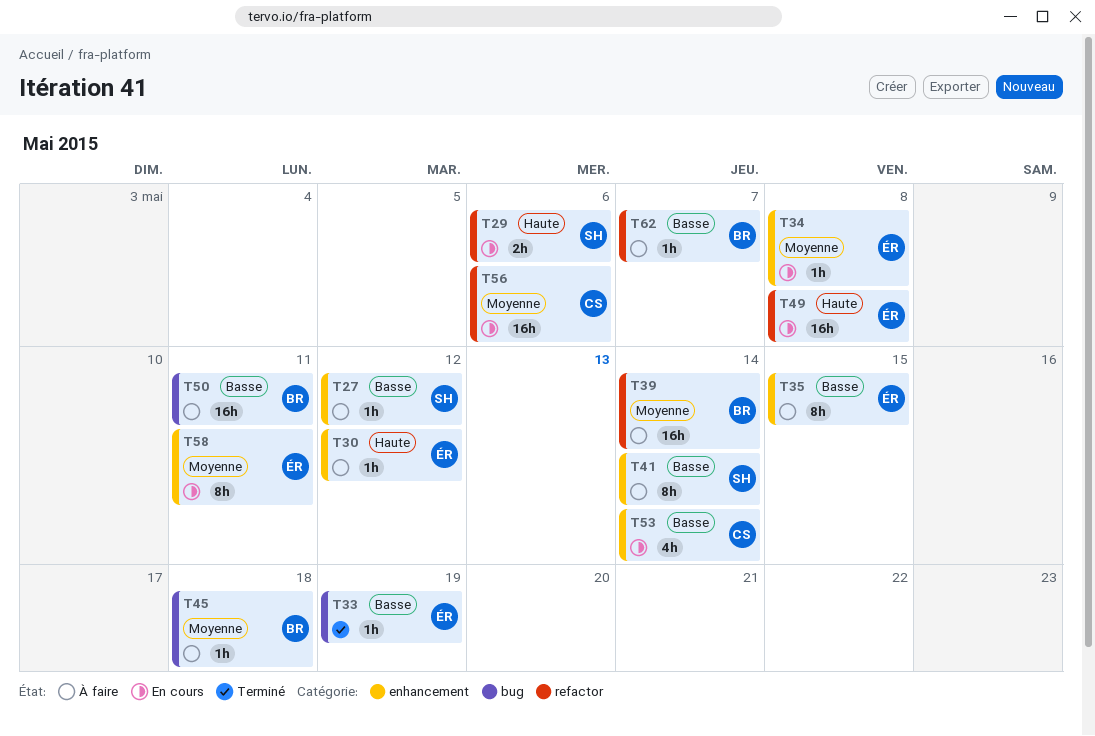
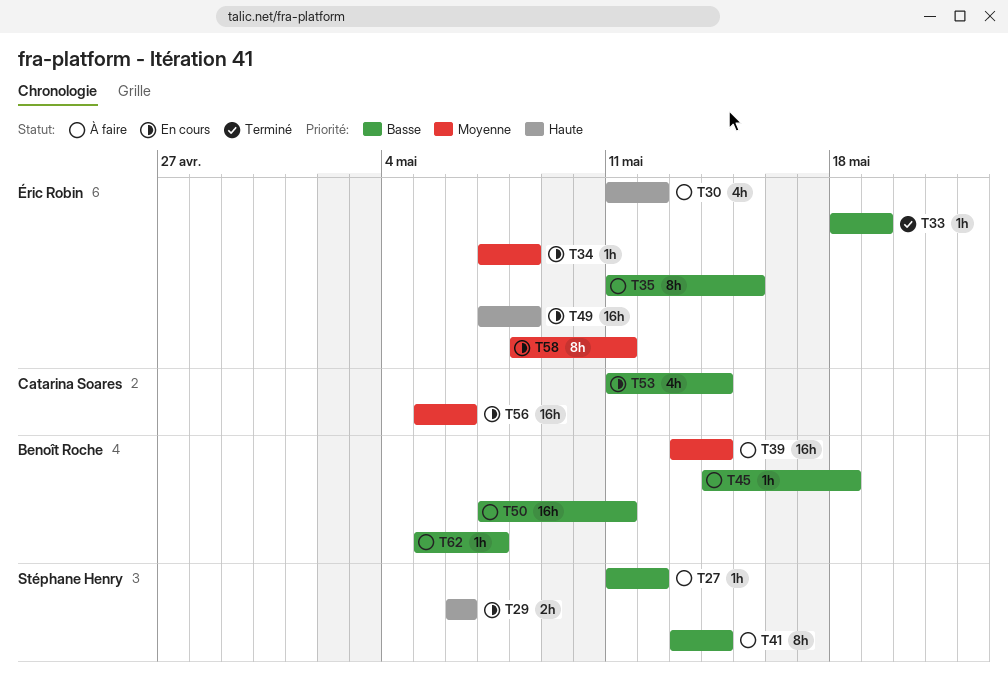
T30, estimate: 1h -> 4h
T45, priority: Moyenne -> Basse

